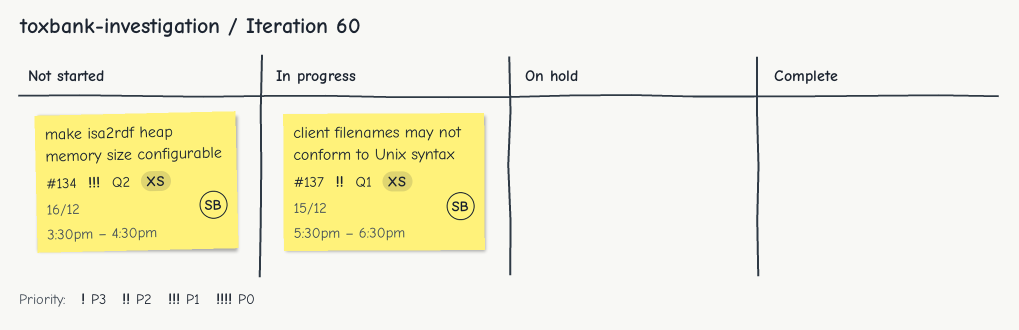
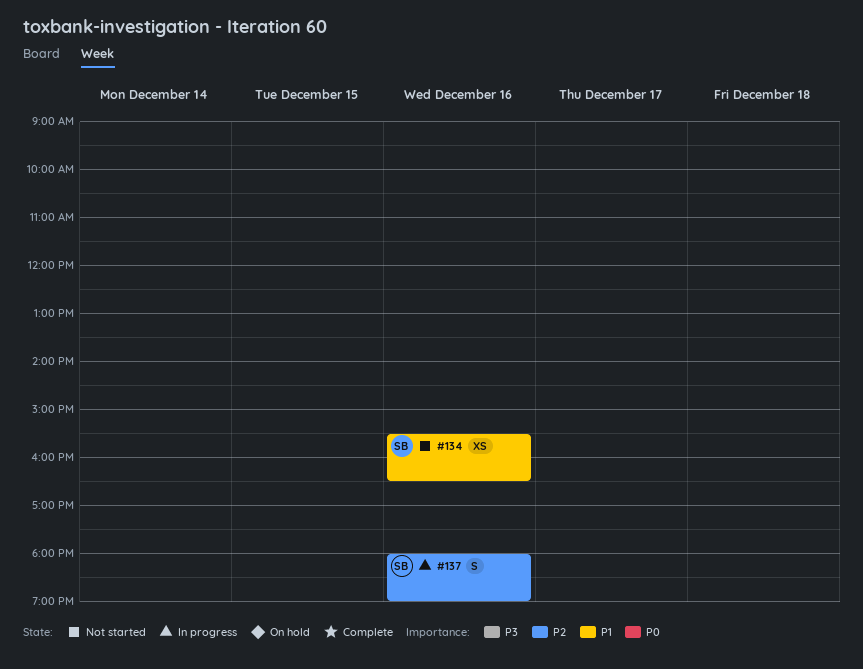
#137, estimate: XS -> S
#137, day: Dec 15 -> Dec 16
#137, begins: 17:30 -> 18:00
#137, ends: 18:30 -> 19:00

